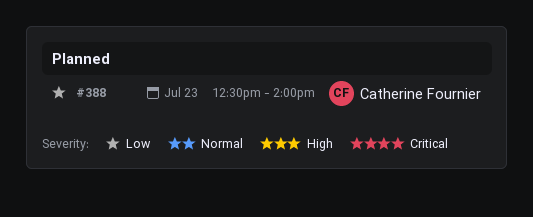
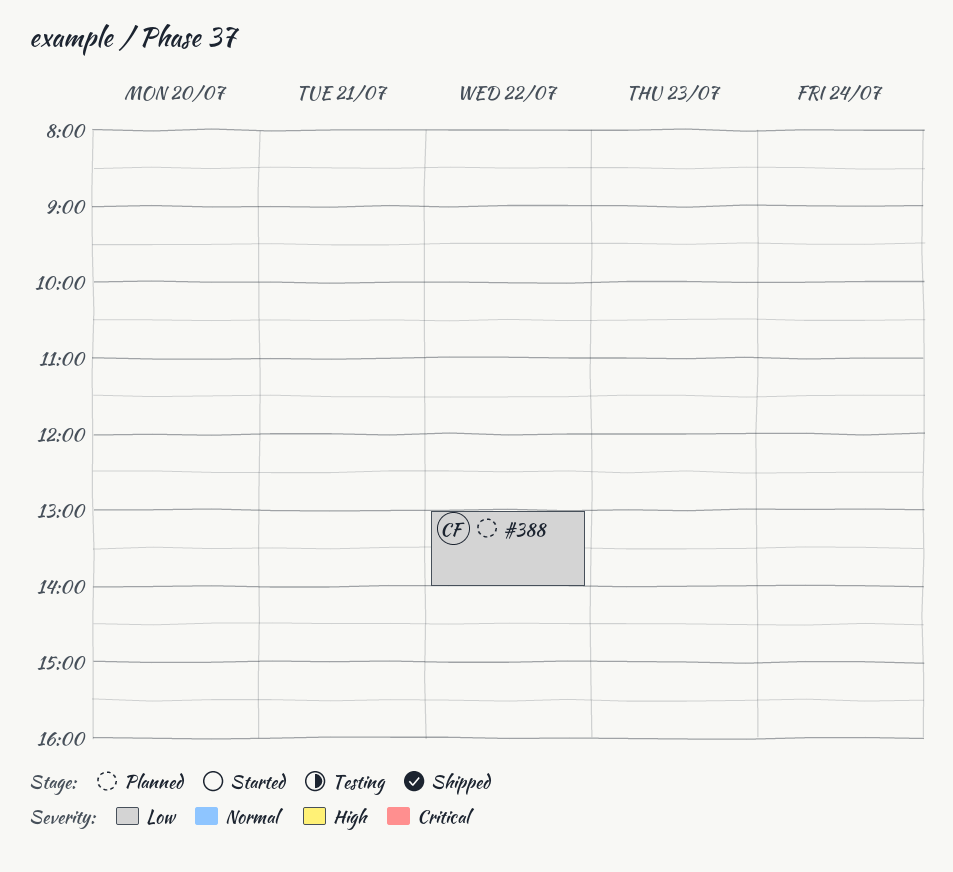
#388, day: Jul 23 -> Jul 22
#388, begins: 12:30 -> 13:00

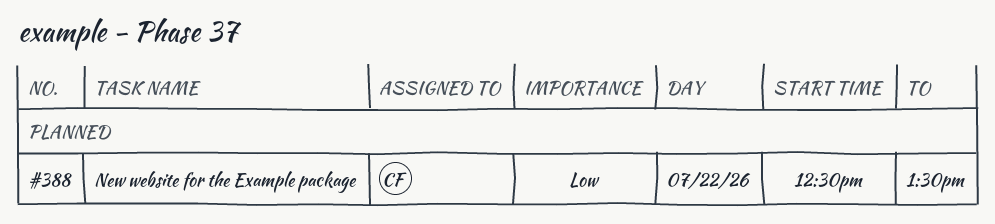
#388, begins: 13:00 -> 12:30
#388, ends: 14:00 -> 13:30

